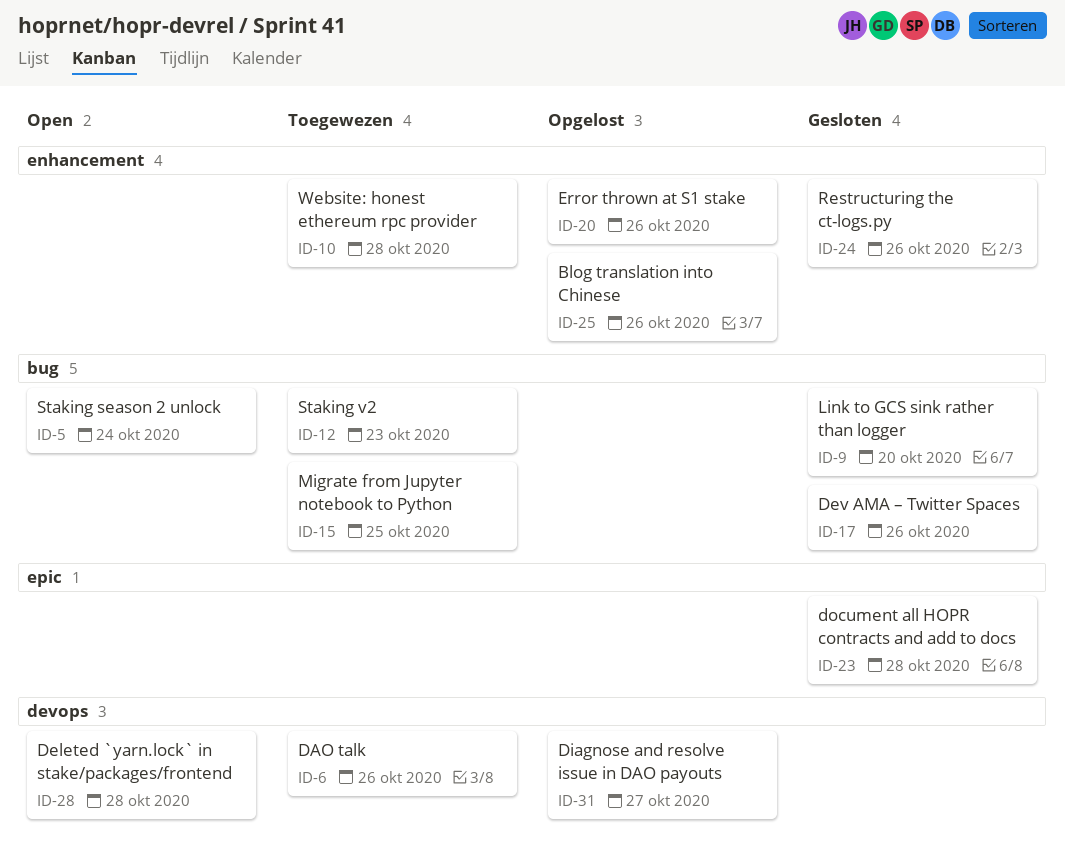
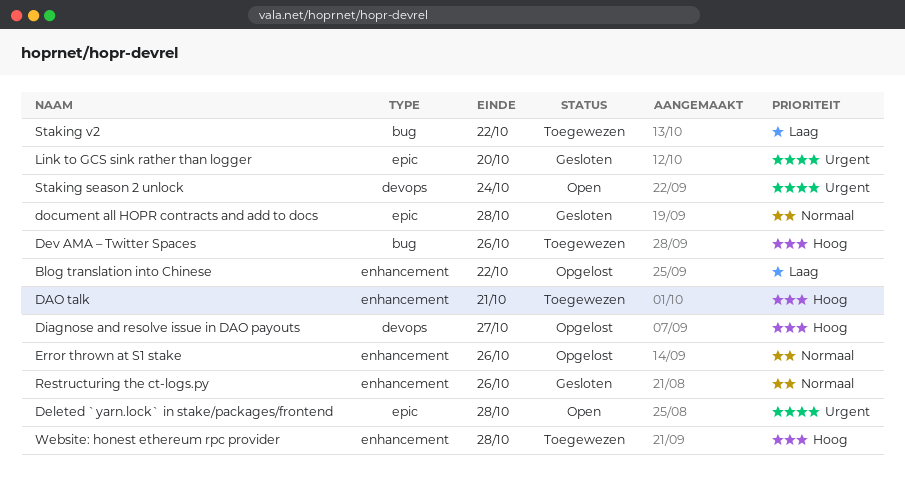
Blog translation into Chinese, due: Oct 26 -> Oct 22
DAO talk, label: devops -> enhancement
DAO talk, due: Oct 26 -> Oct 21
Deleted `yarn.lock` in stake/packages/frontend, label: devops -> epic
Dev AMA – Twitter Spaces, status: Gesloten -> Toegewezen
Link to GCS sink rather than logger, label: bug -> epic
Migrate from Jupyter notebook to Python: present -> none
Staking season 2 unlock, label: bug -> devops
Staking v2, due: Oct 23 -> Oct 22

